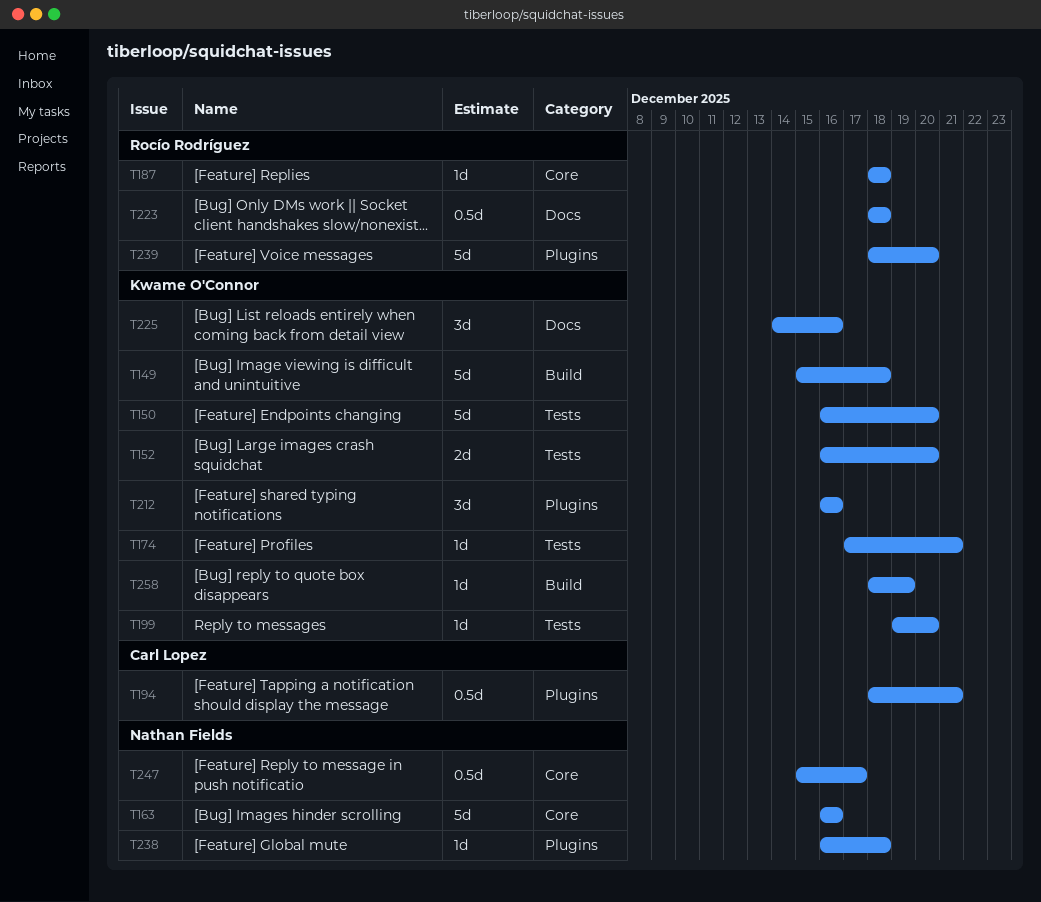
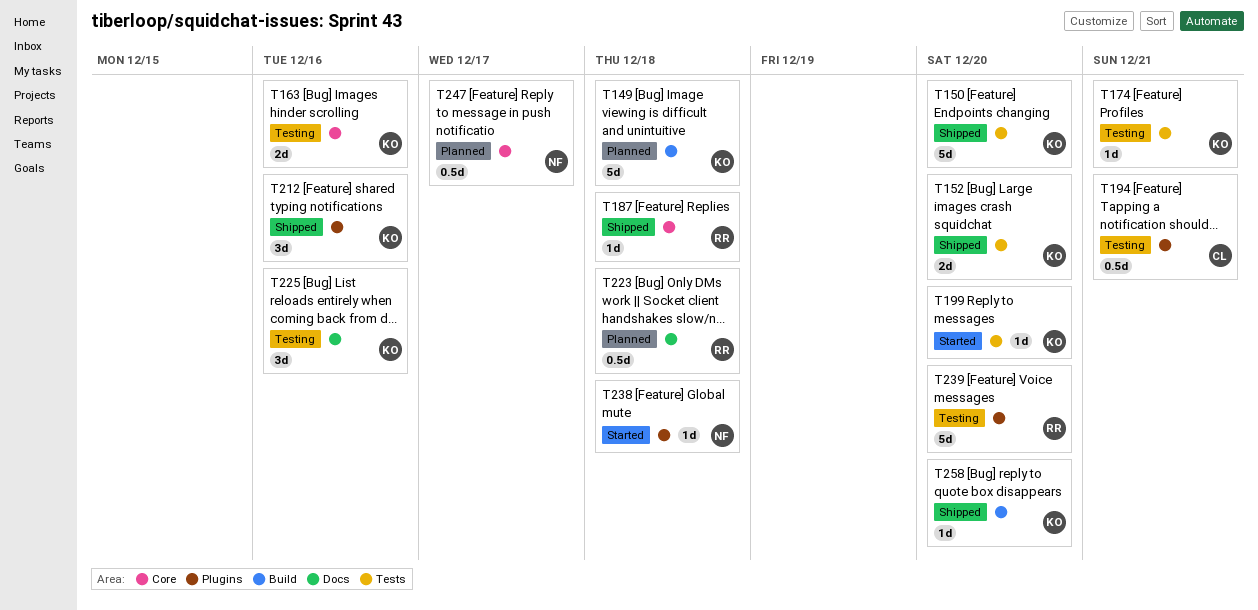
T163, owner: Nathan Fields -> Kwame O'Connor
T163, estimate: 5d -> 2d
T258, due: Dec 19 -> Dec 20

